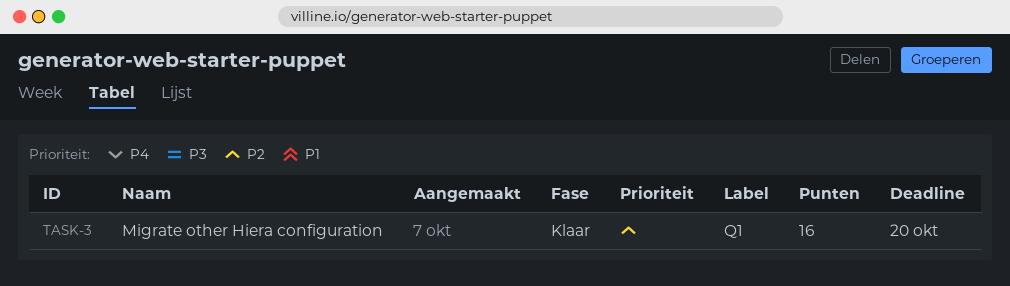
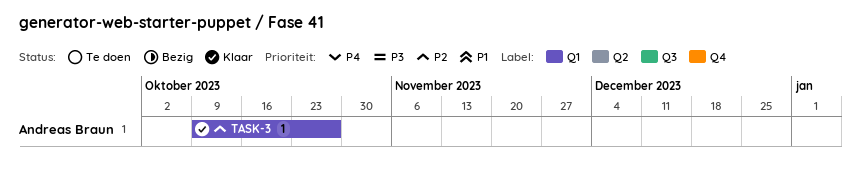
TASK-3, estimate: 16 -> 1
TASK-3, due: Oct 20 -> Oct 27

